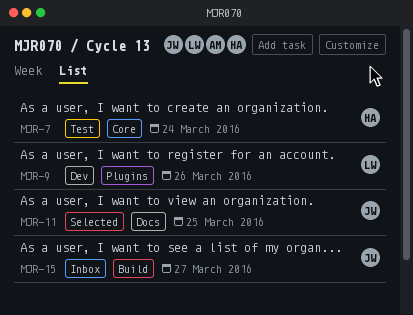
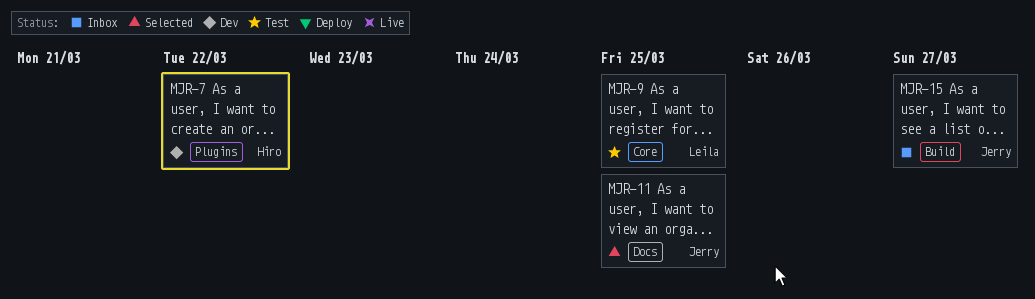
MJR-7, status: Test -> Dev
MJR-7, label: Core -> Plugins
MJR-7, due: Mar 24 -> Mar 22
MJR-9, status: Dev -> Test
MJR-9, label: Plugins -> Core
MJR-9, due: Mar 26 -> Mar 25

